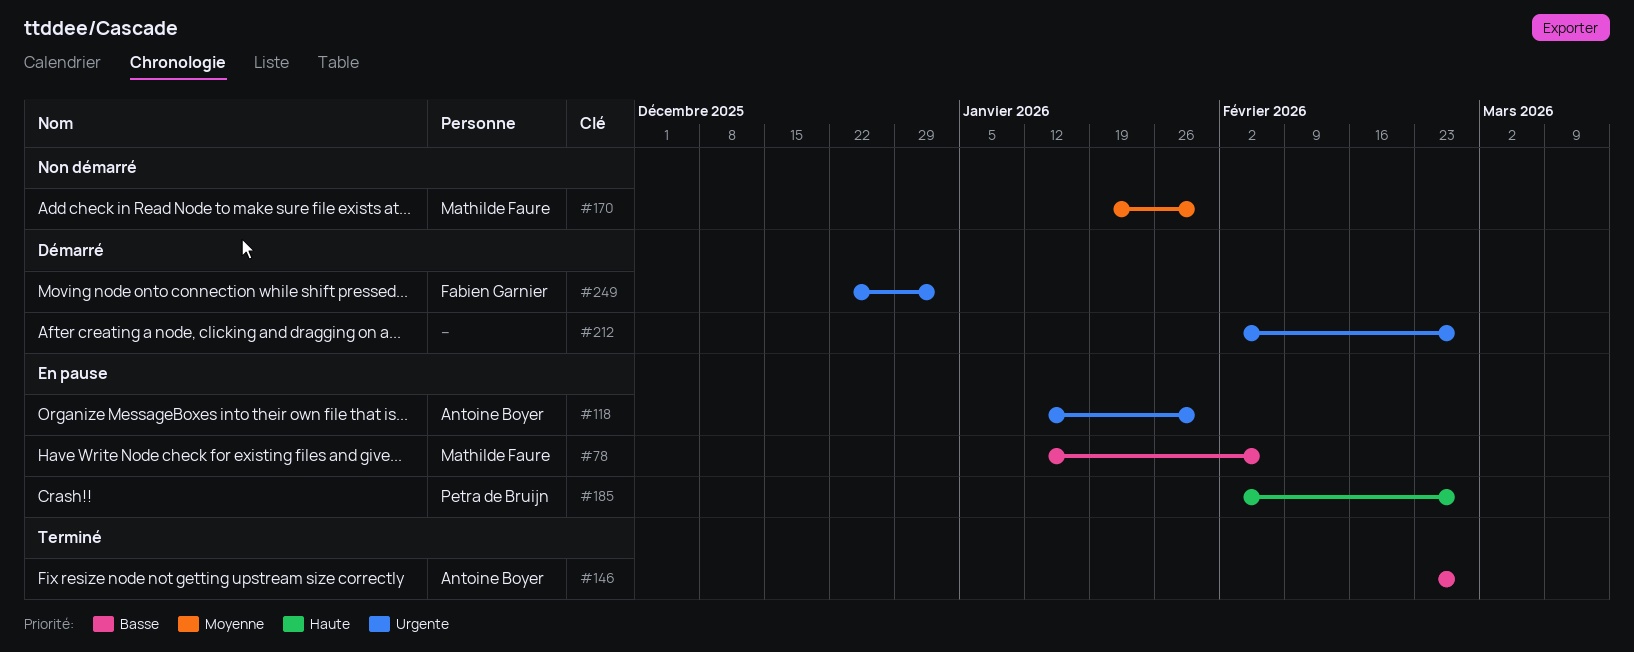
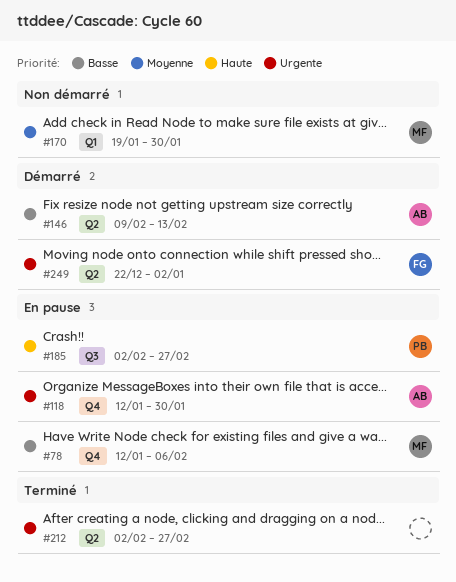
#146, status: Terminé -> Démarré
#146, start: Feb 23 -> Feb 9
#146, due: Feb 27 -> Feb 13
#212, status: Démarré -> Terminé

